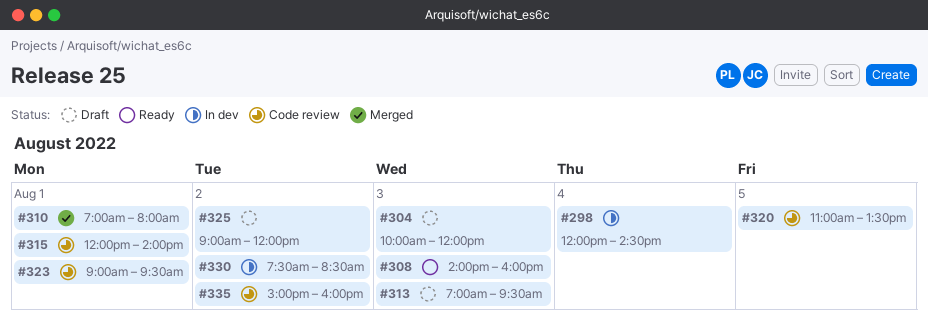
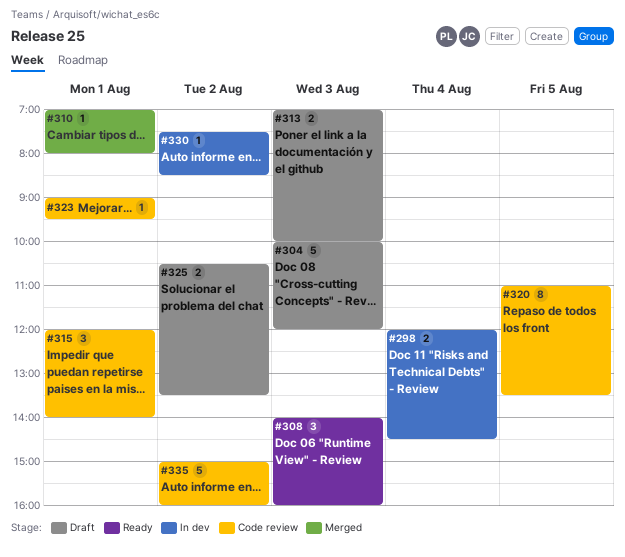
#313, ends: 09:30 -> 10:00
#325, begins: 09:00 -> 10:30
#325, ends: 12:00 -> 13:30

